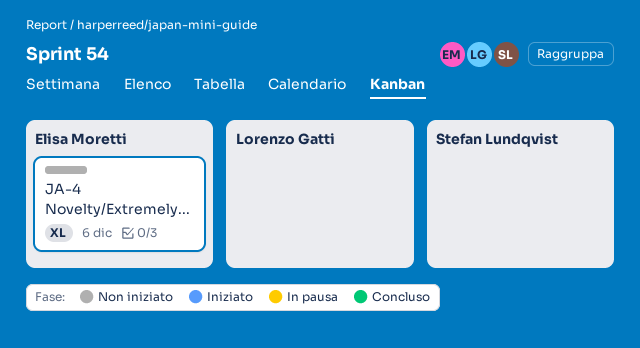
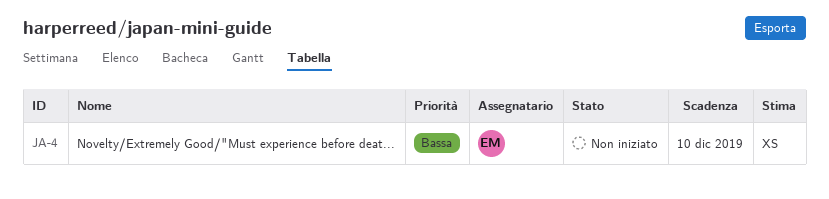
JA-4, estimate: XL -> XS
JA-4, due: Dec 6 -> Dec 10

